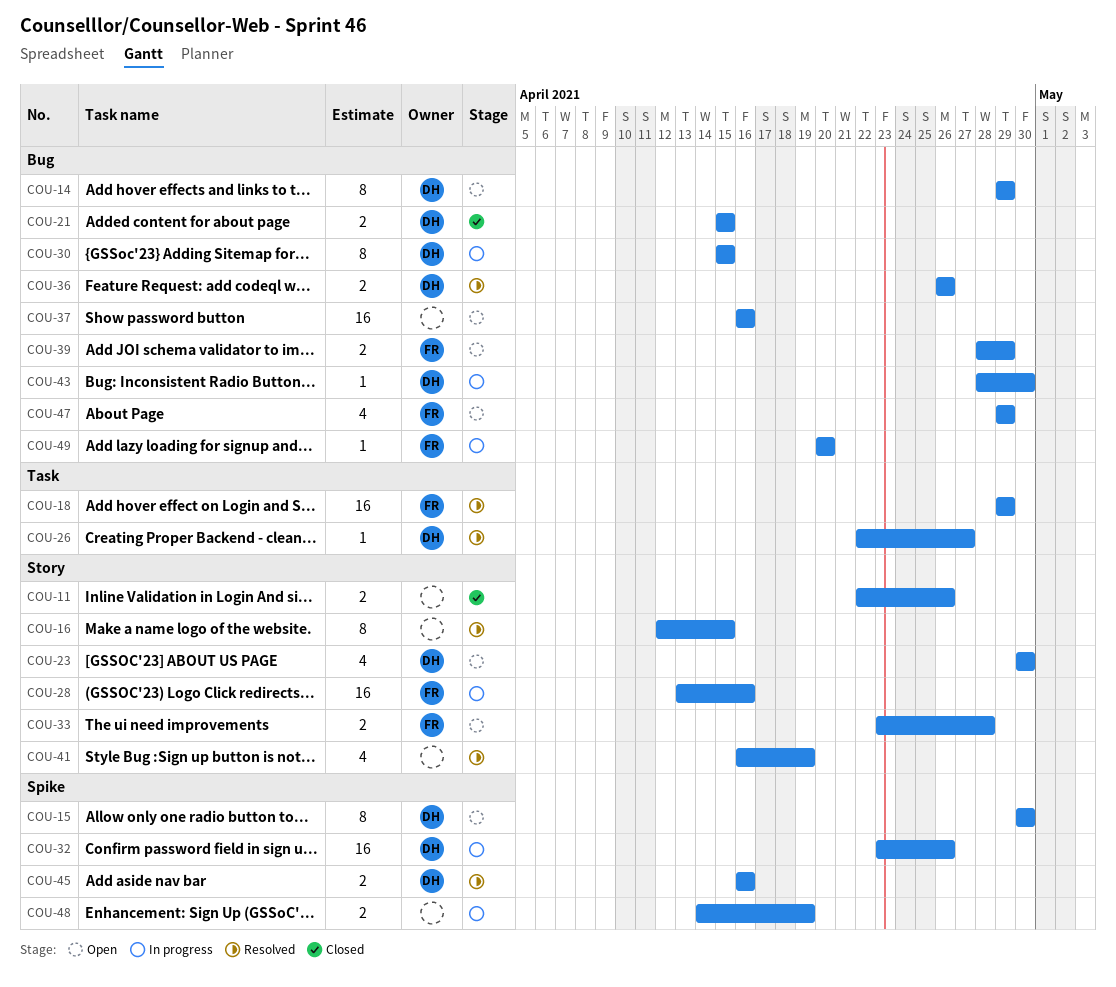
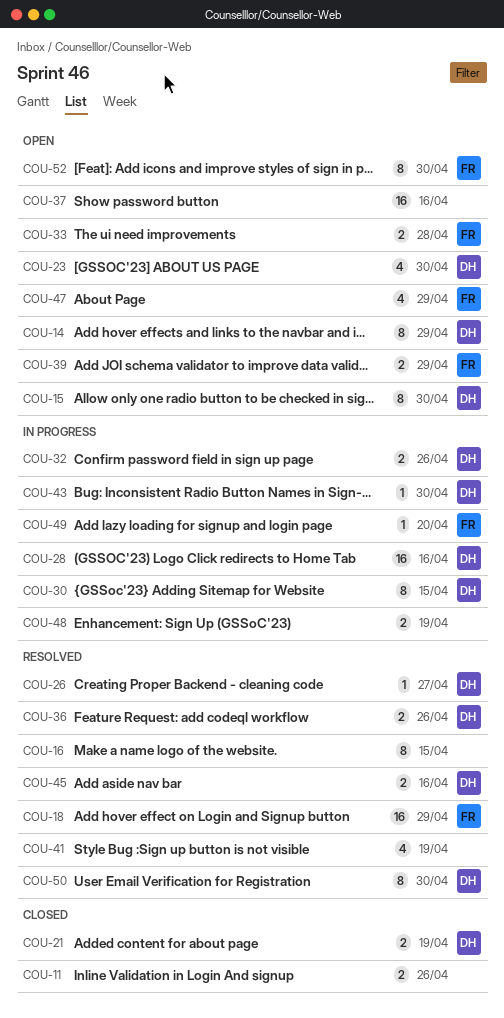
COU-21, due: Apr 15 -> Apr 19
COU-28, owner: FR -> DH
COU-32, estimate: 16 -> 2
COU-50: none -> present
COU-52: none -> present

